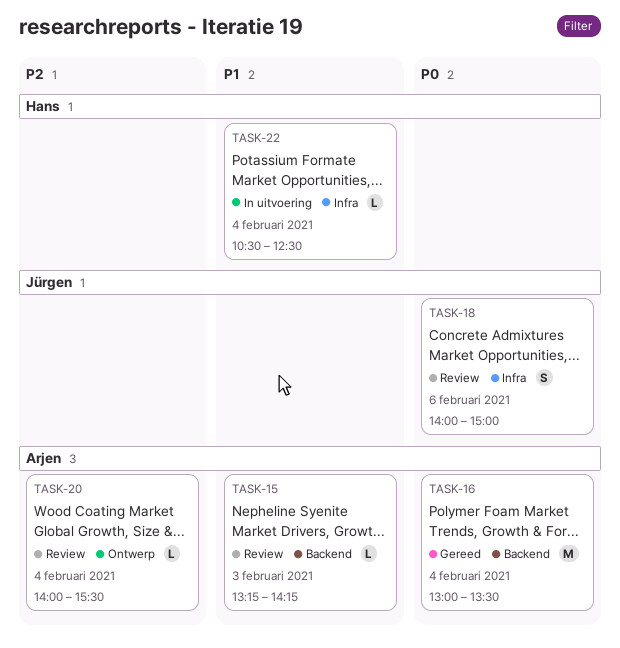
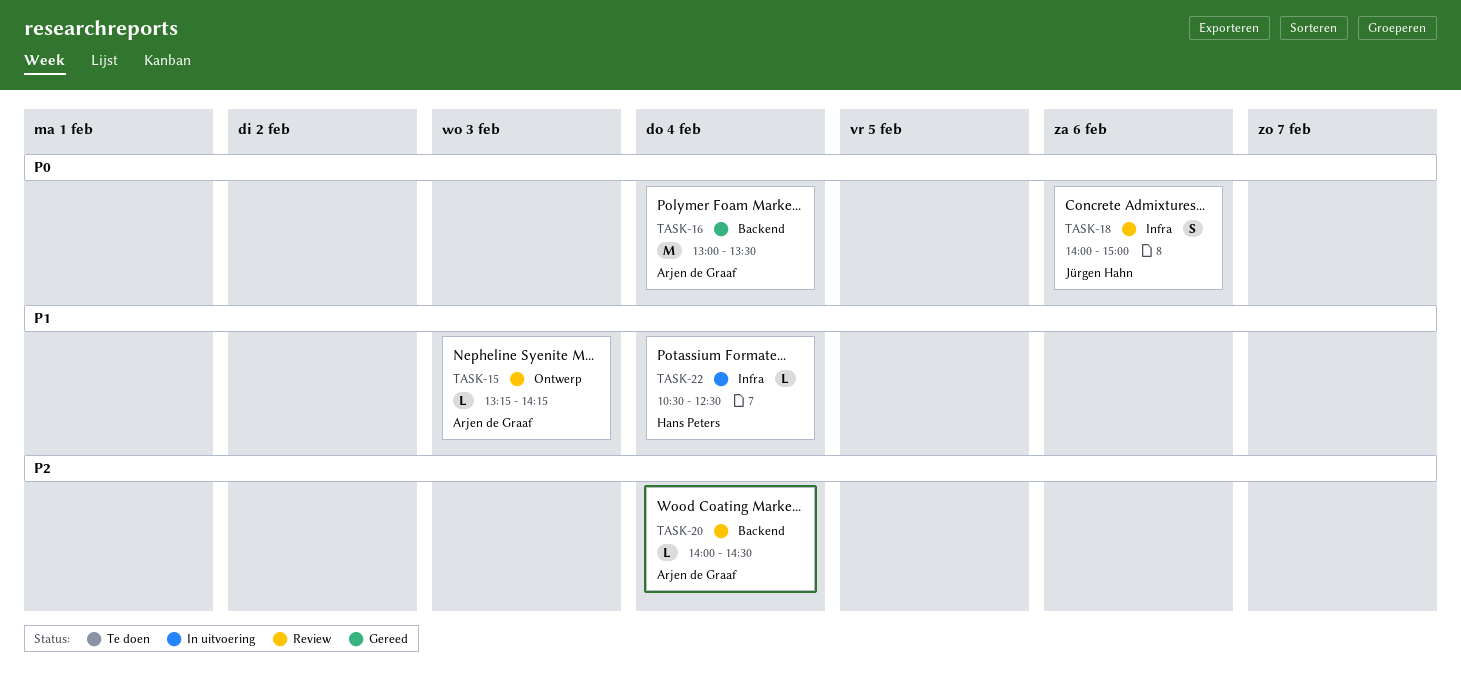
TASK-15, label: Backend -> Ontwerp
TASK-20, label: Ontwerp -> Backend
TASK-20, ends: 15:30 -> 14:30

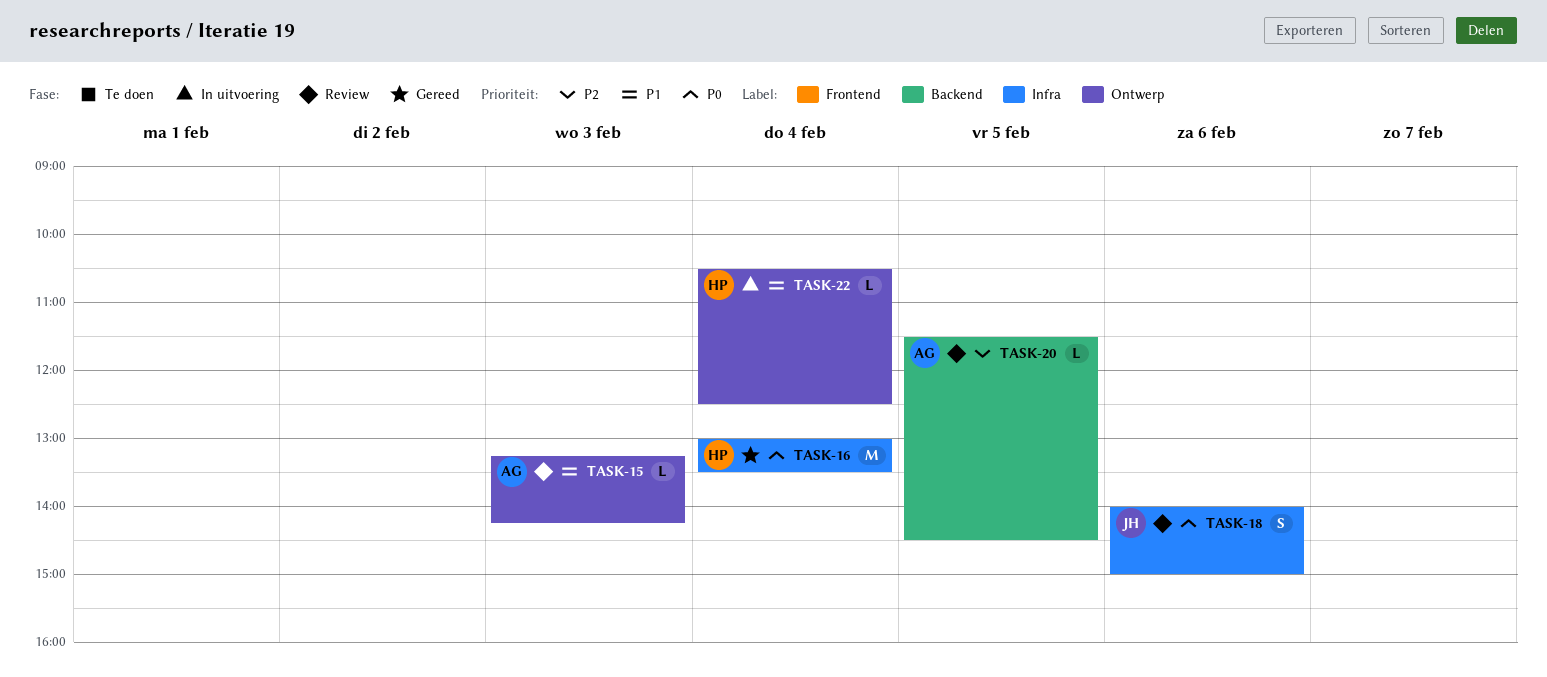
TASK-16, owner: Arjen de Graaf -> Hans Peters
TASK-16, label: Backend -> Infra
TASK-20, day: Feb 4 -> Feb 5
TASK-20, begins: 14:00 -> 11:30
TASK-22, label: Infra -> Ontwerp

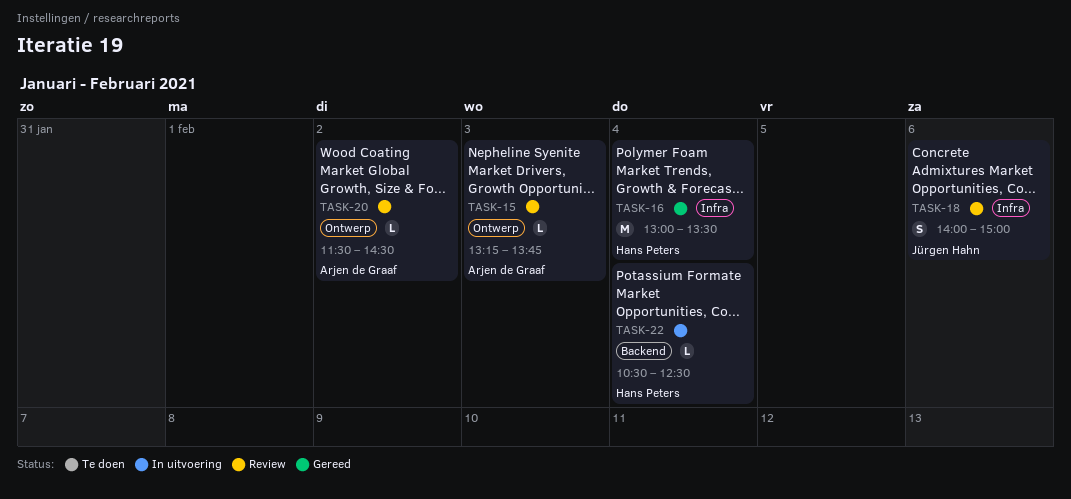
TASK-15, ends: 14:15 -> 13:45
TASK-20, label: Backend -> Ontwerp
TASK-20, day: Feb 5 -> Feb 2
TASK-22, label: Ontwerp -> Backend

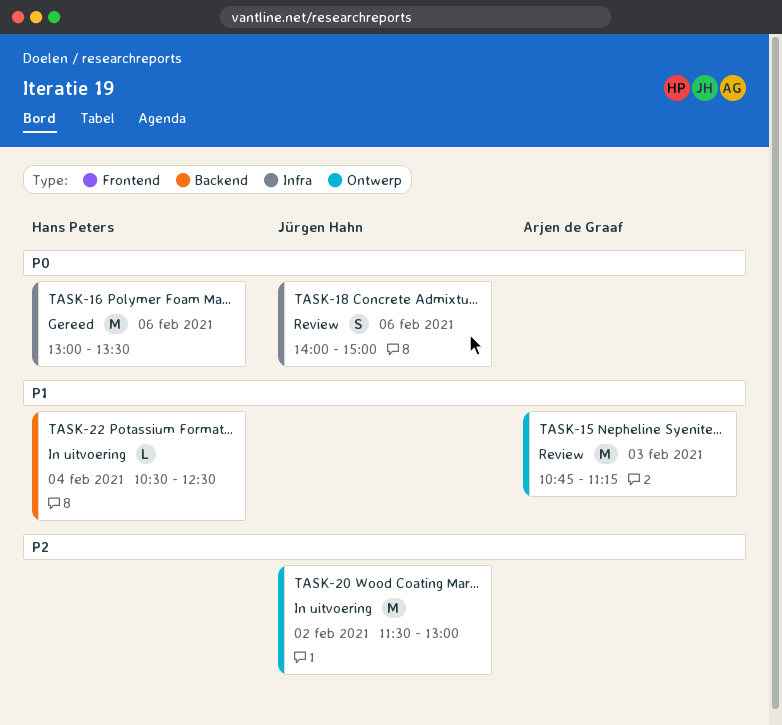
TASK-15, estimate: L -> M
TASK-15, begins: 13:15 -> 10:45
TASK-15, ends: 13:45 -> 11:15
TASK-16, day: Feb 4 -> Feb 6
TASK-20, status: Review -> In uitvoering
TASK-20, owner: Arjen de Graaf -> Jürgen Hahn
TASK-20, estimate: L -> M
TASK-20, ends: 14:30 -> 13:00

